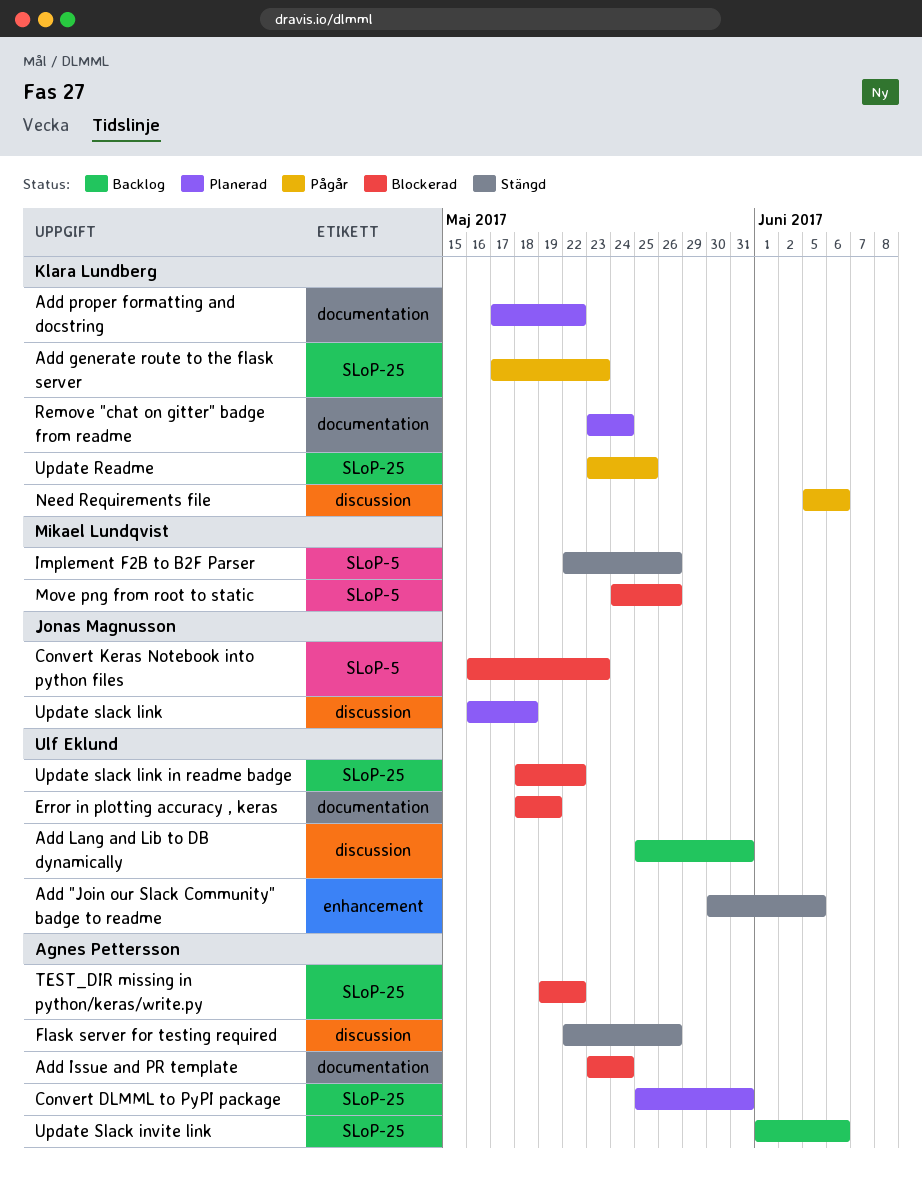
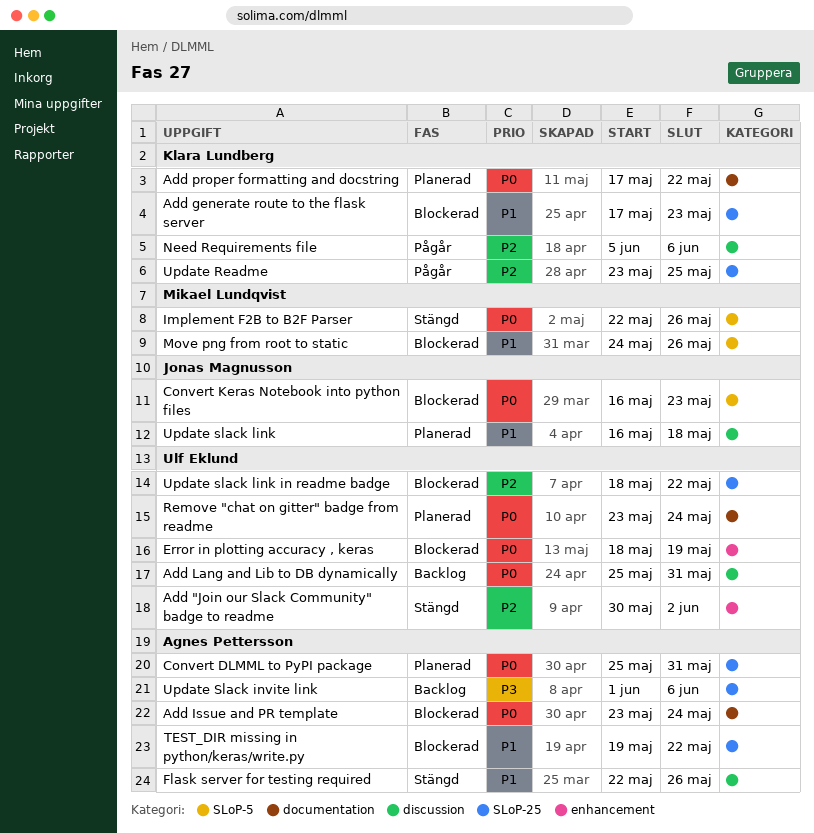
Add "Join our Slack Community" badge to readme, due: Jun 5 -> Jun 2
Add generate route to the flask server, status: Pågår -> Blockerad
Error in plotting accuracy , keras, label: documentation -> enhancement
Remove "chat on gitter" badge from readme, owner: Klara Lundberg -> Ulf Eklund

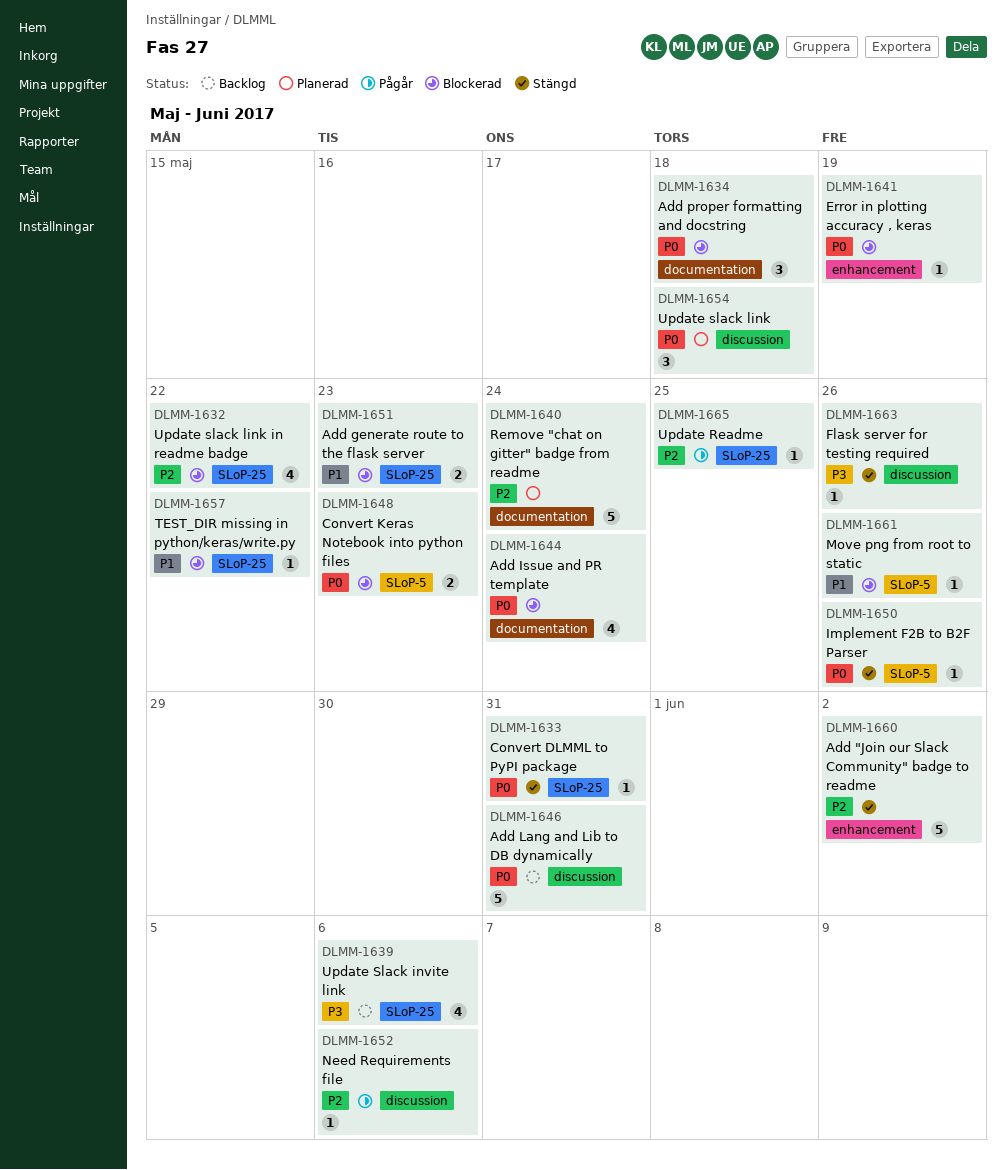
Add proper formatting and docstring, status: Planerad -> Blockerad
Add proper formatting and docstring, due: May 22 -> May 18
Convert DLMML to PyPI package, status: Planerad -> Stängd
Flask server for testing required, priority: P1 -> P3
Remove "chat on gitter" badge from readme, priority: P0 -> P2
Update slack link, priority: P1 -> P0

